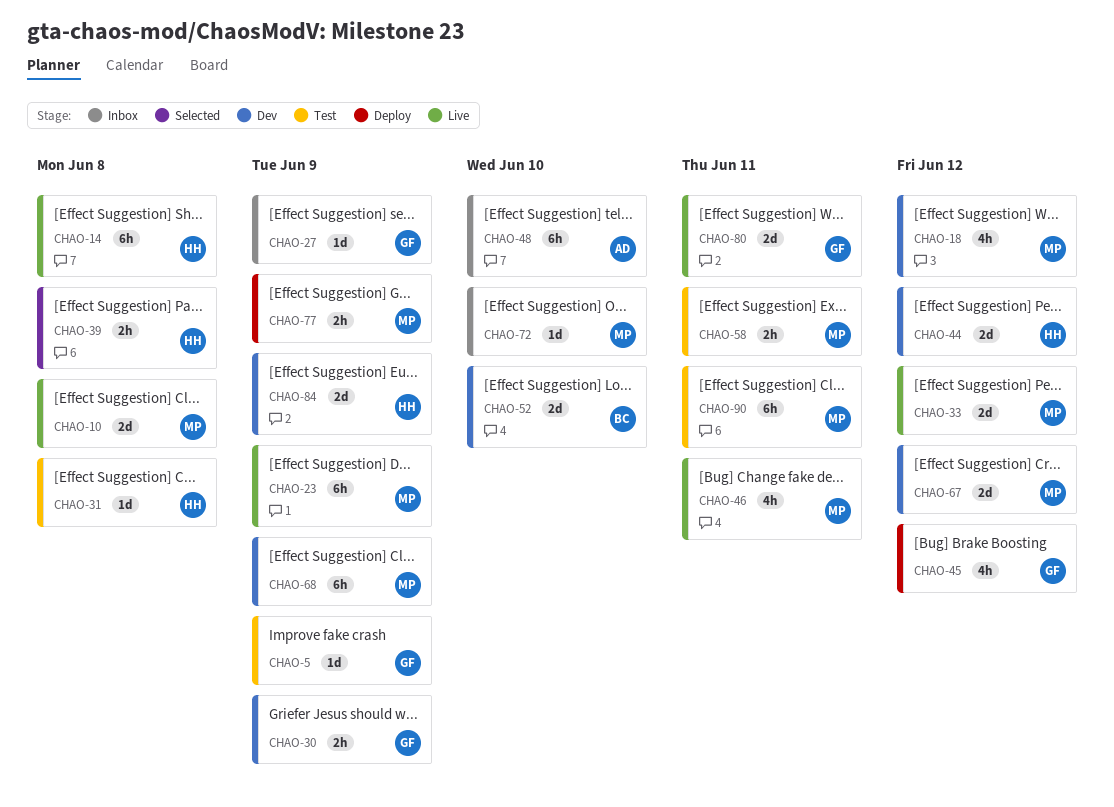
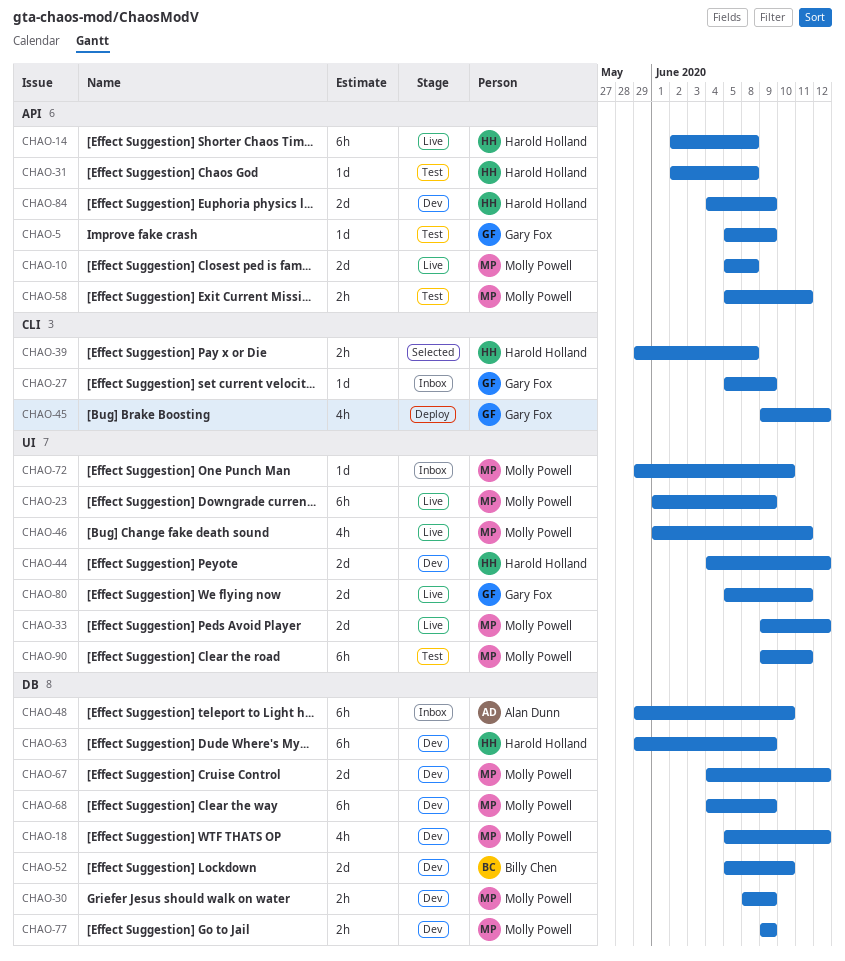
CHAO-30, owner: Gary Fox -> Molly Powell
CHAO-63: none -> present
CHAO-77, status: Deploy -> Dev

